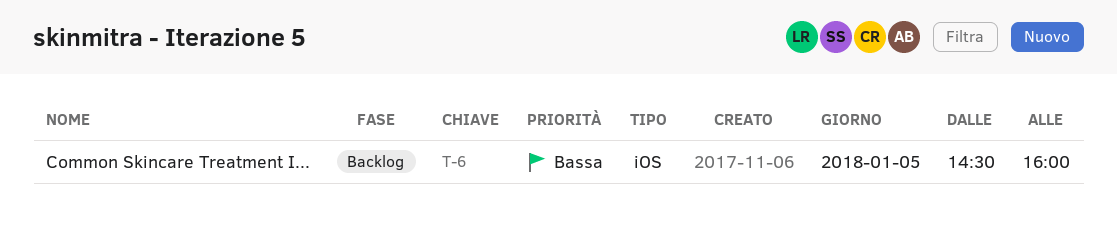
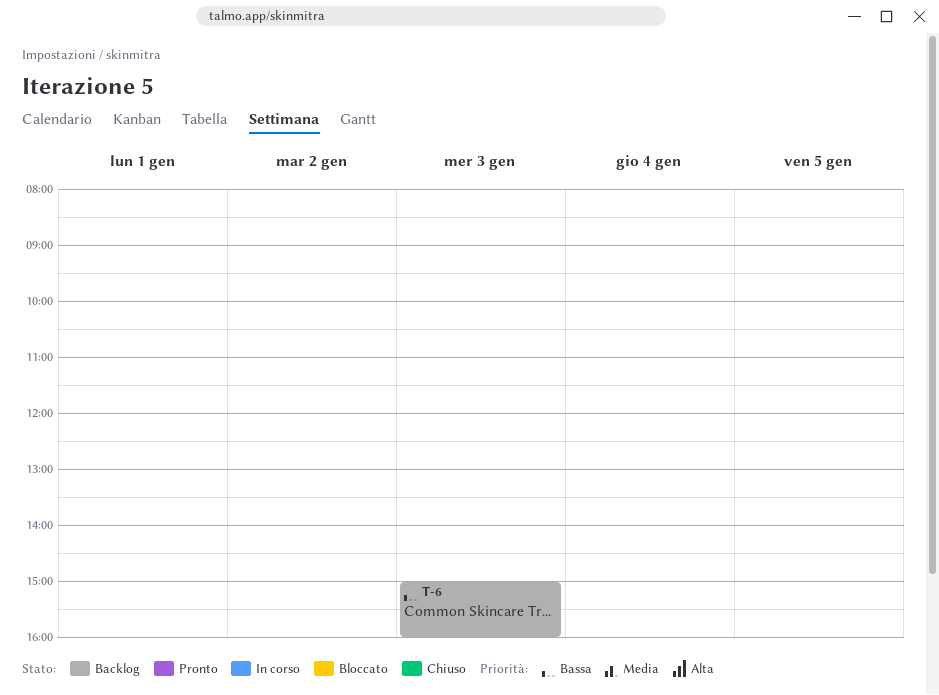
T-6, day: Jan 5 -> Jan 3
T-6, begins: 14:30 -> 15:00

